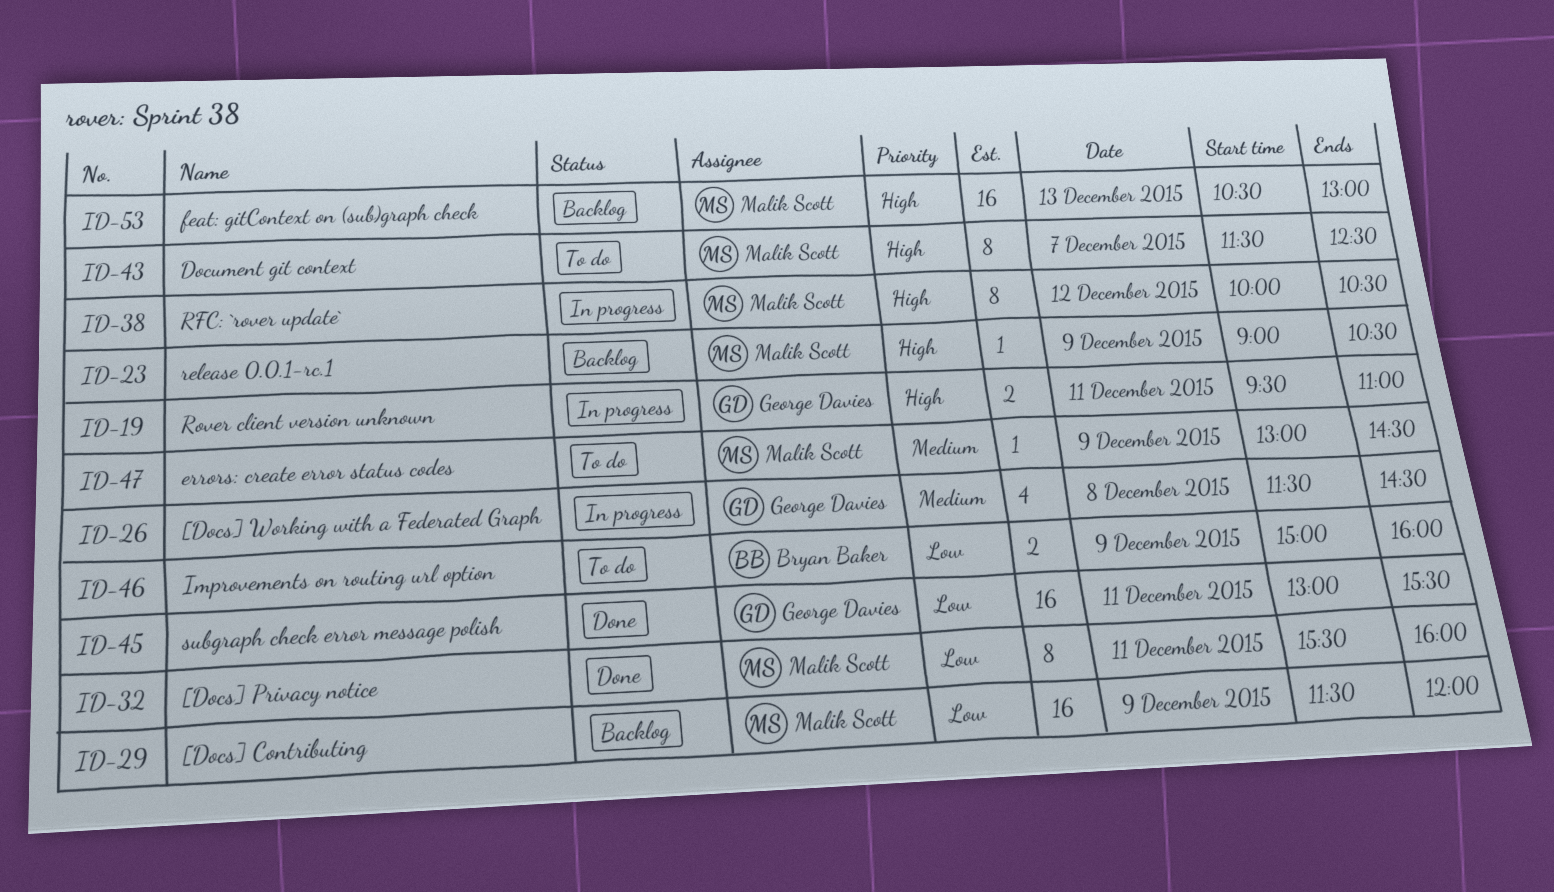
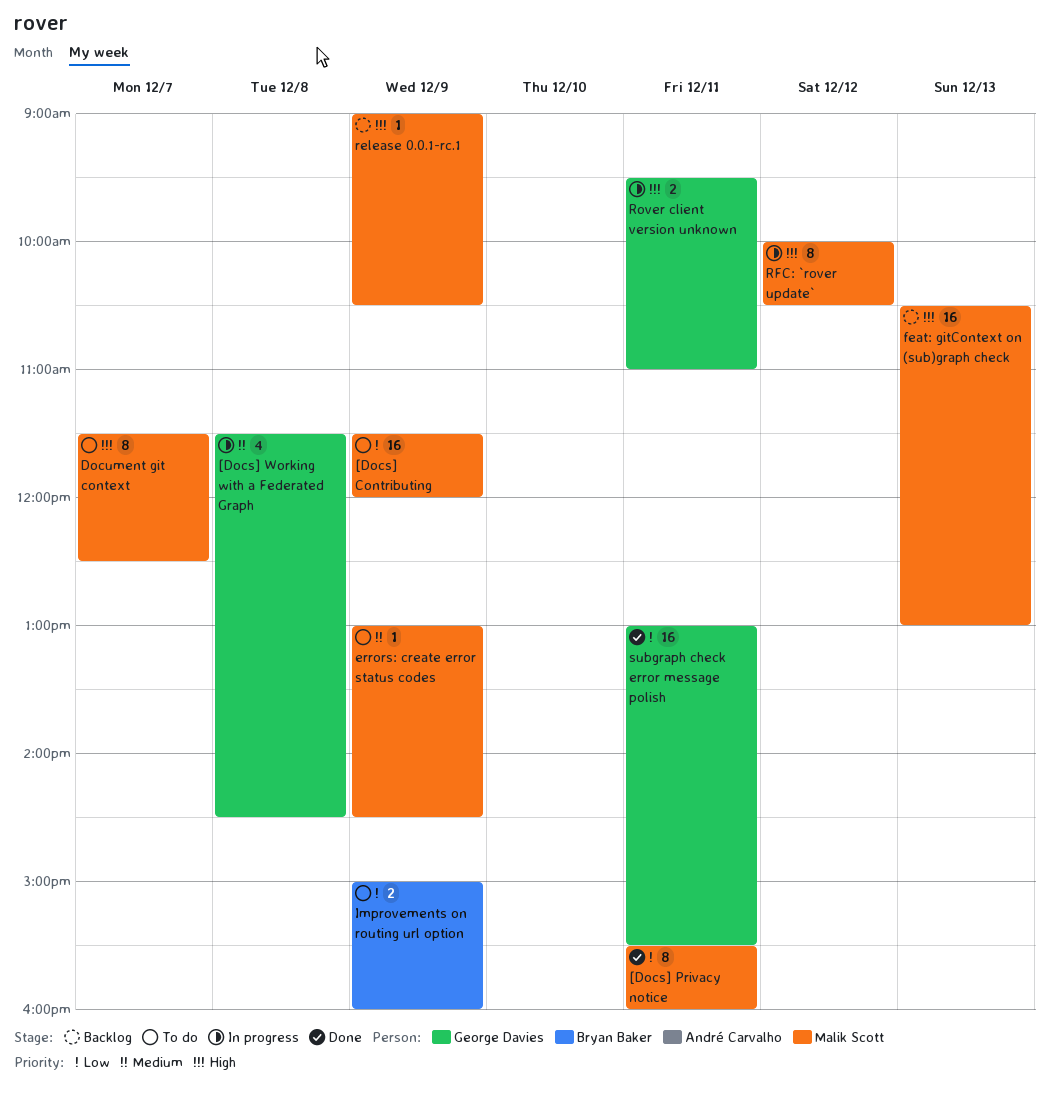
[Docs] Contributing, status: Backlog -> To do

